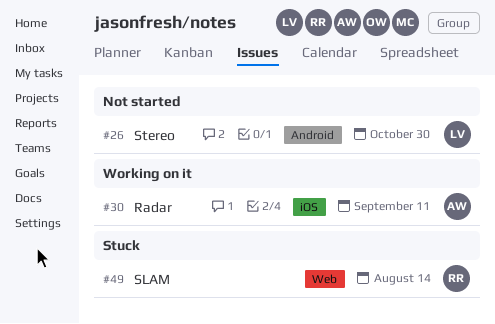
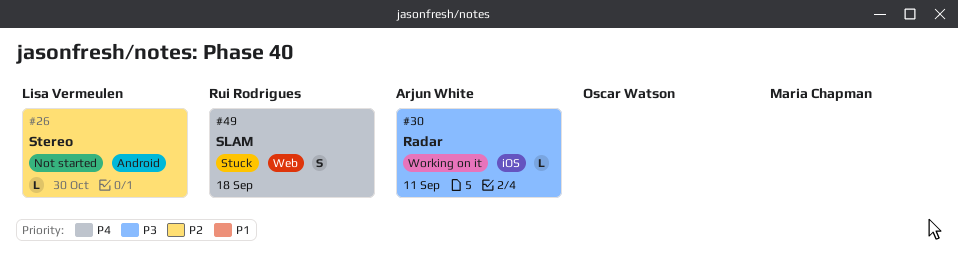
#49, due: Aug 14 -> Sep 18

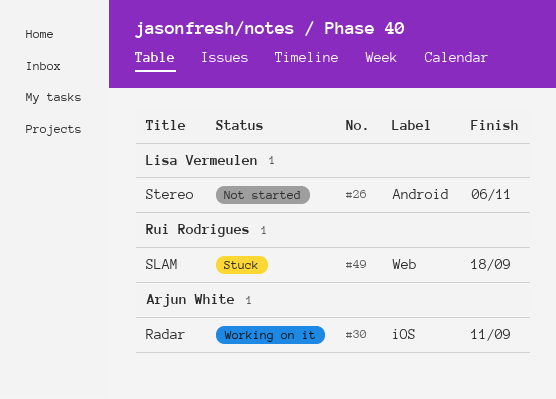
#26, due: Oct 30 -> Nov 6

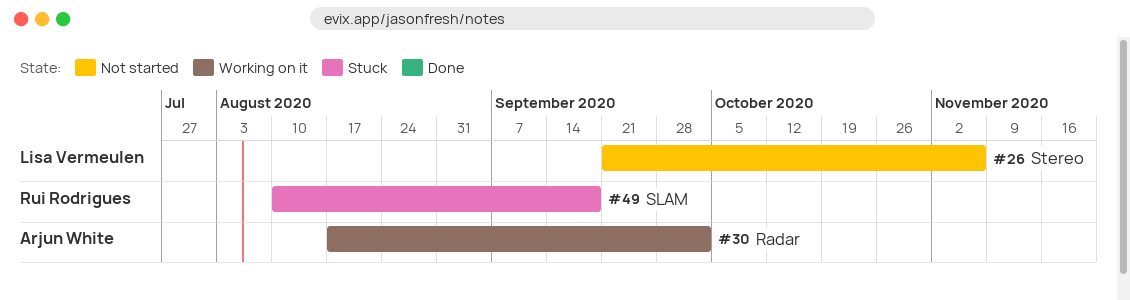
#30, due: Sep 11 -> Oct 2

